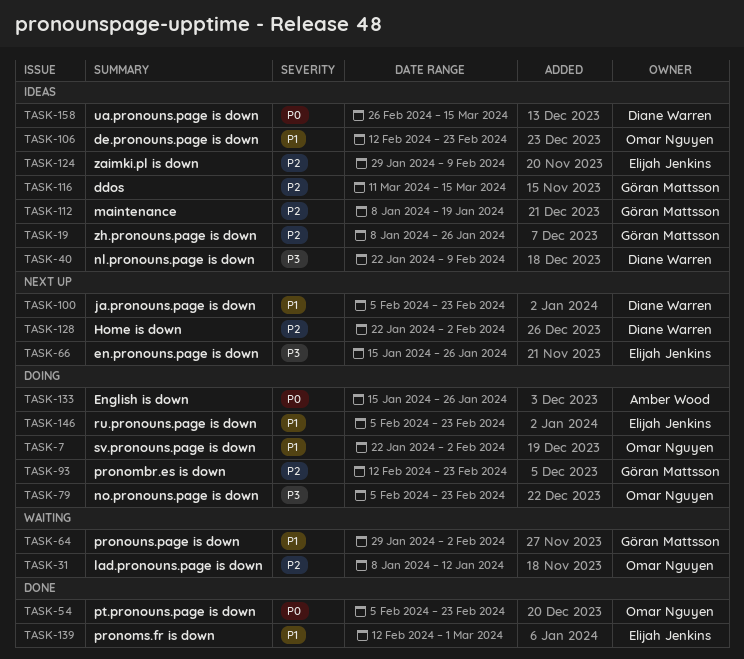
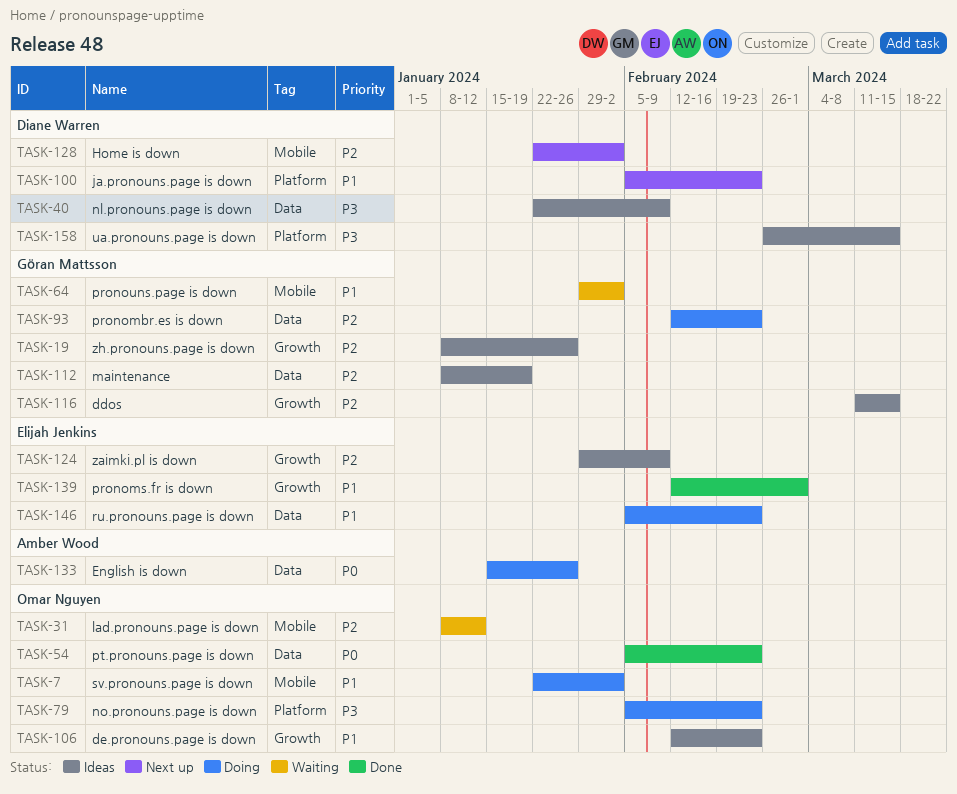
TASK-66: present -> none
TASK-158, priority: P0 -> P3

